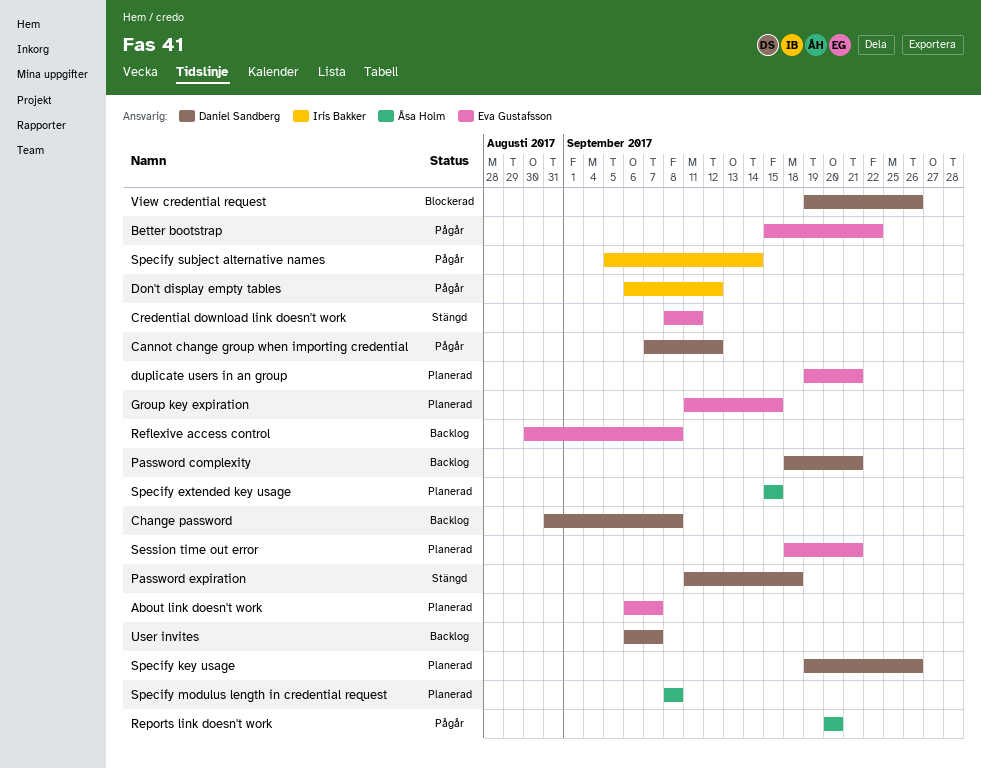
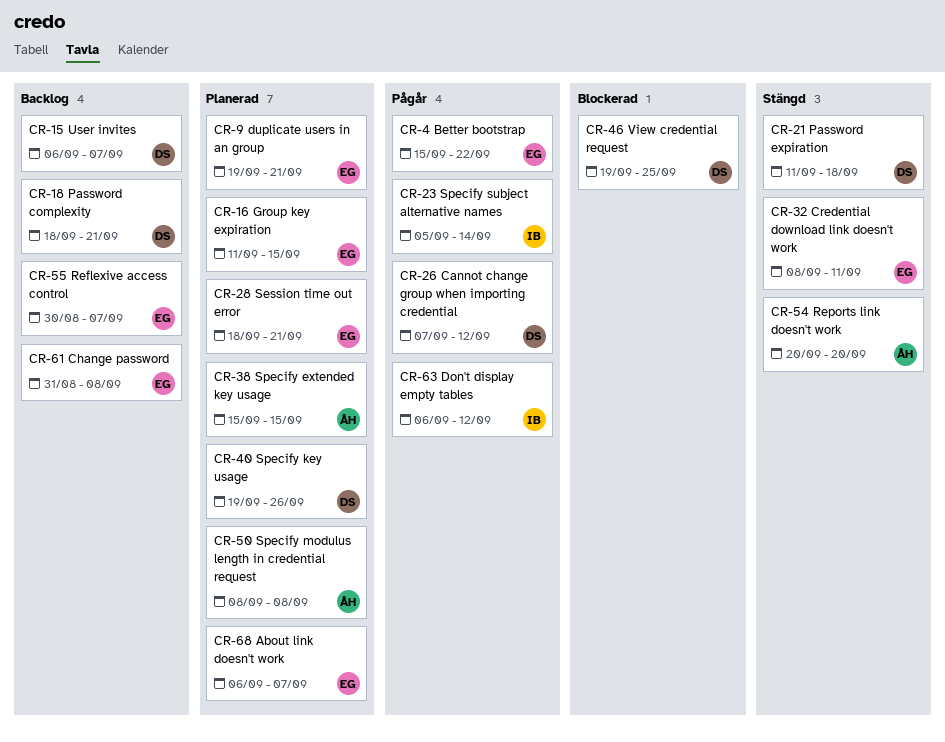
Change password, owner: Daniel Sandberg -> Eva Gustafsson
Reflexive access control, due: Sep 8 -> Sep 7
Reports link doesn't work, status: Pågår -> Stängd
View credential request, due: Sep 26 -> Sep 25

